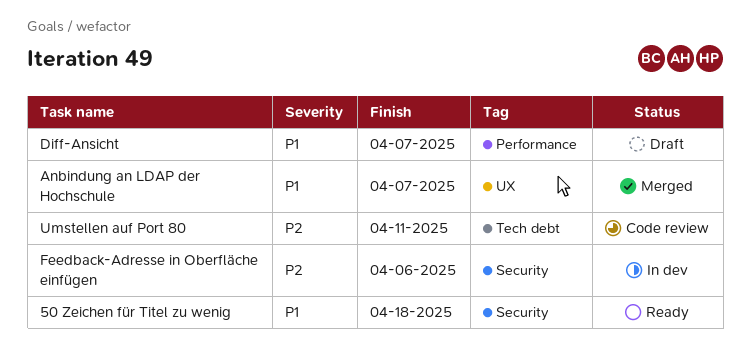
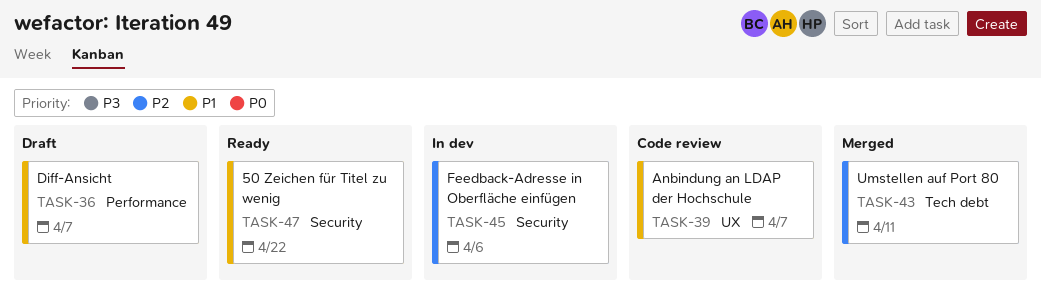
50 Zeichen für Titel zu wenig, due: Apr 18 -> Apr 22
Anbindung an LDAP der Hochschule, status: Merged -> Code review
Umstellen auf Port 80, status: Code review -> Merged

